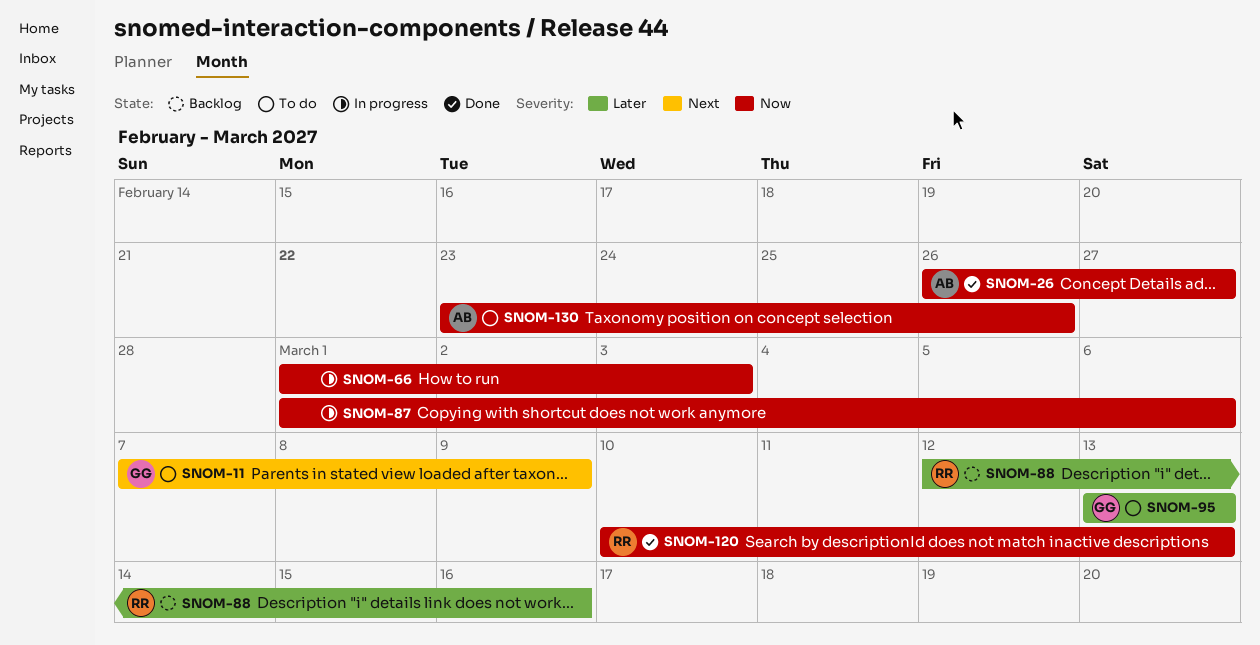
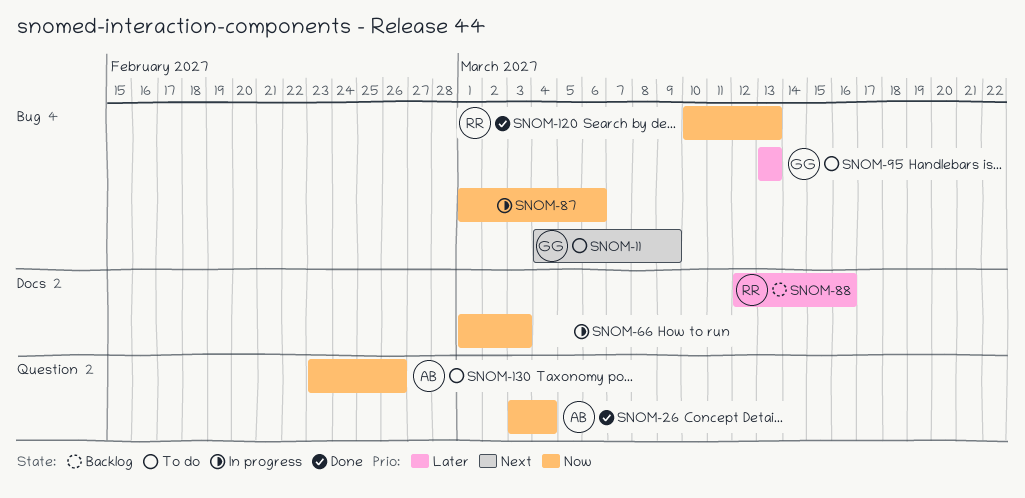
SNOM-11, start: Mar 7 -> Mar 4
SNOM-26, start: Feb 26 -> Mar 3
SNOM-26, due: Feb 27 -> Mar 4

